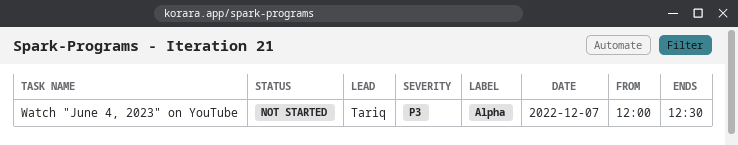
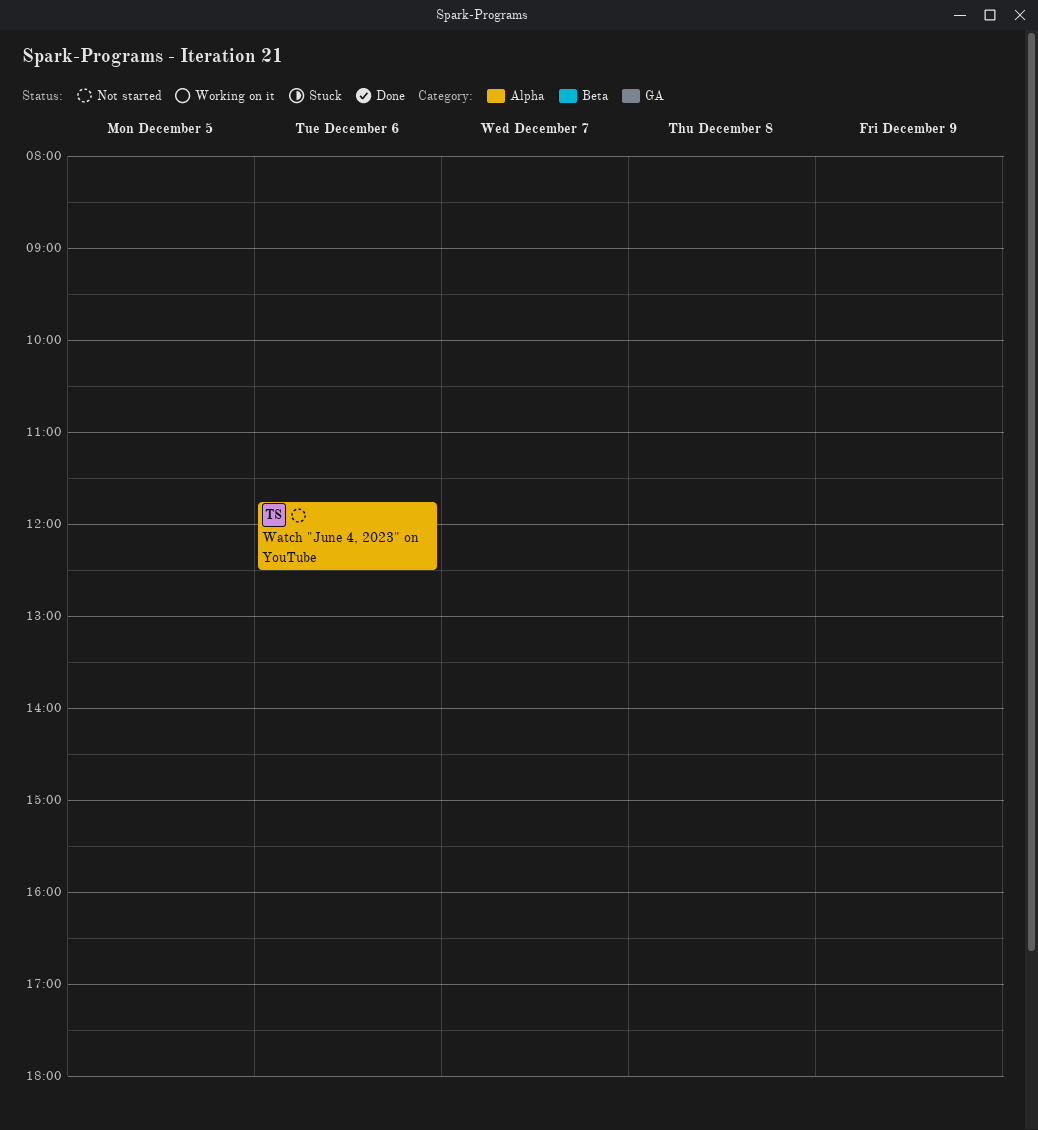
Watch "June 4, 2023" on YouTube, day: Dec 7 -> Dec 6
Watch "June 4, 2023" on YouTube, begins: 12:00 -> 11:45

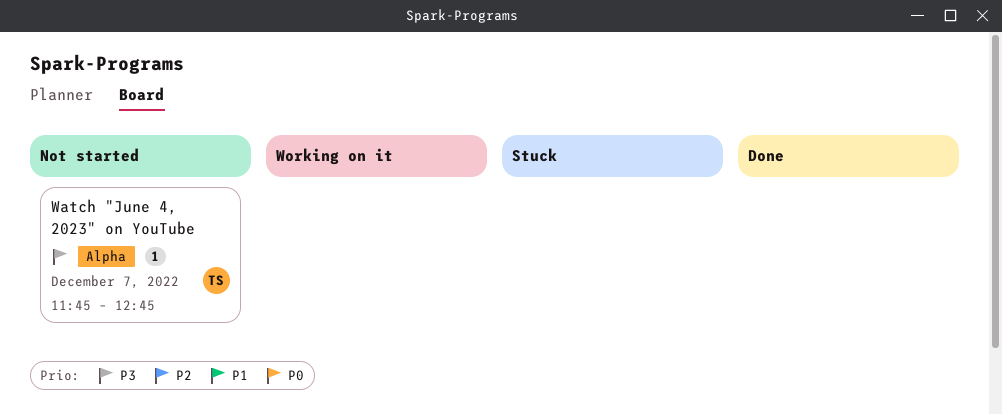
Watch "June 4, 2023" on YouTube, day: Dec 6 -> Dec 7
Watch "June 4, 2023" on YouTube, ends: 12:30 -> 12:45

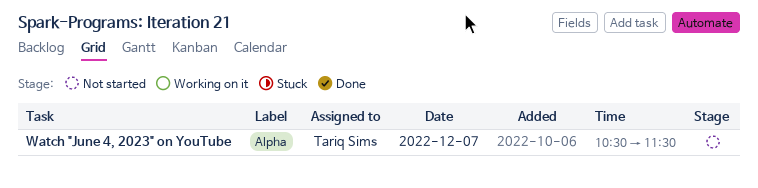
Watch "June 4, 2023" on YouTube, begins: 11:45 -> 10:30
Watch "June 4, 2023" on YouTube, ends: 12:45 -> 11:30

